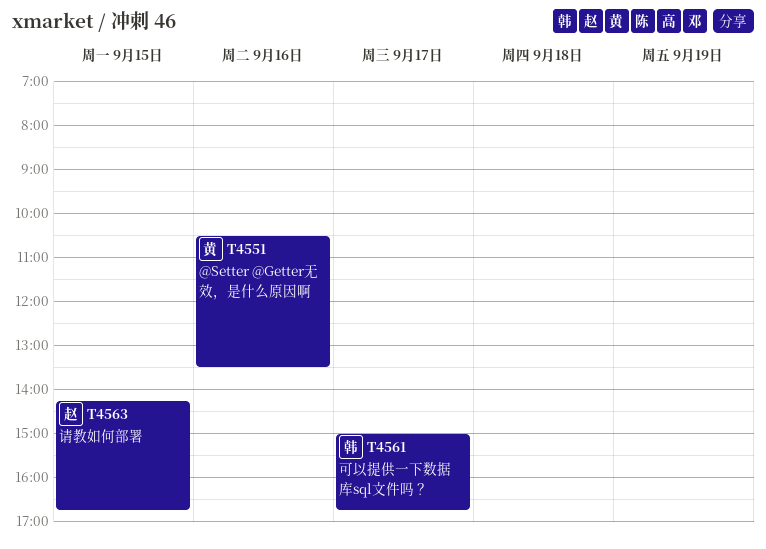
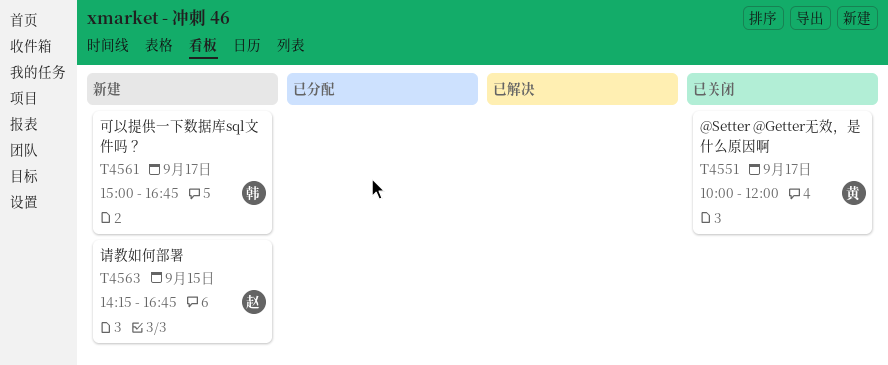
T4551, day: Sep 16 -> Sep 17
T4551, begins: 10:30 -> 10:00
T4551, ends: 13:30 -> 12:00

